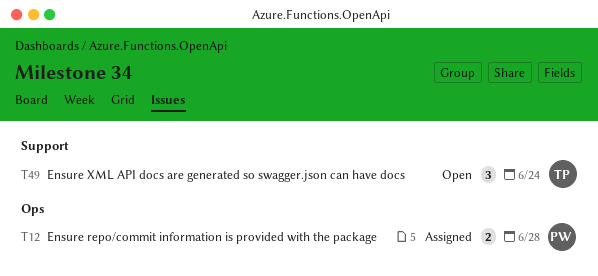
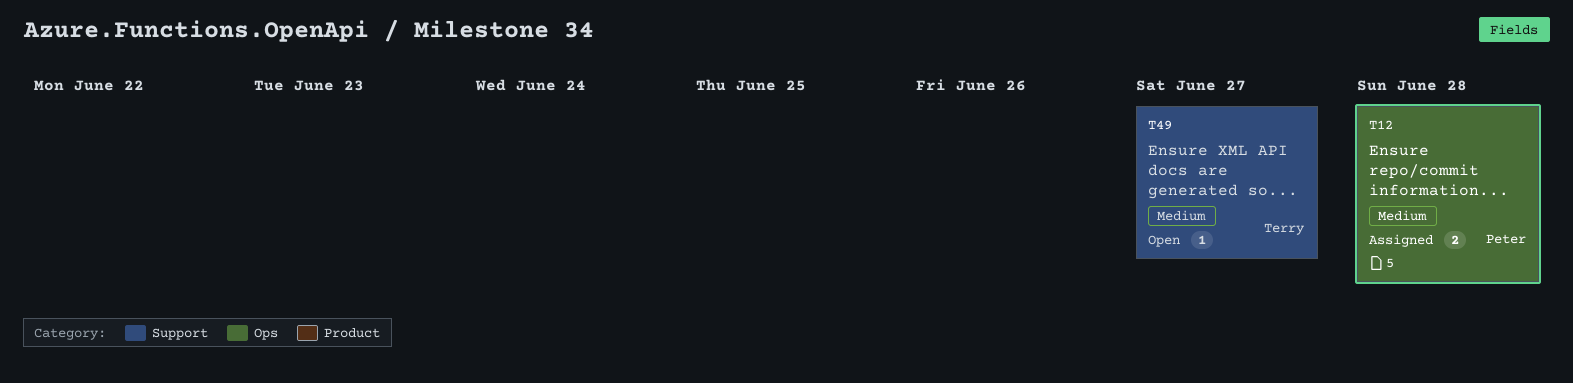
T49, estimate: 3 -> 1
T49, due: Jun 24 -> Jun 27

